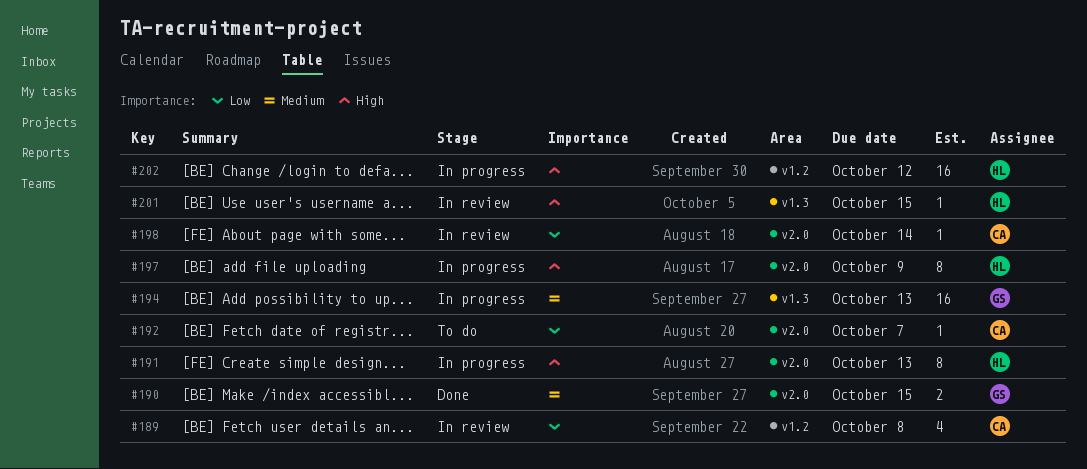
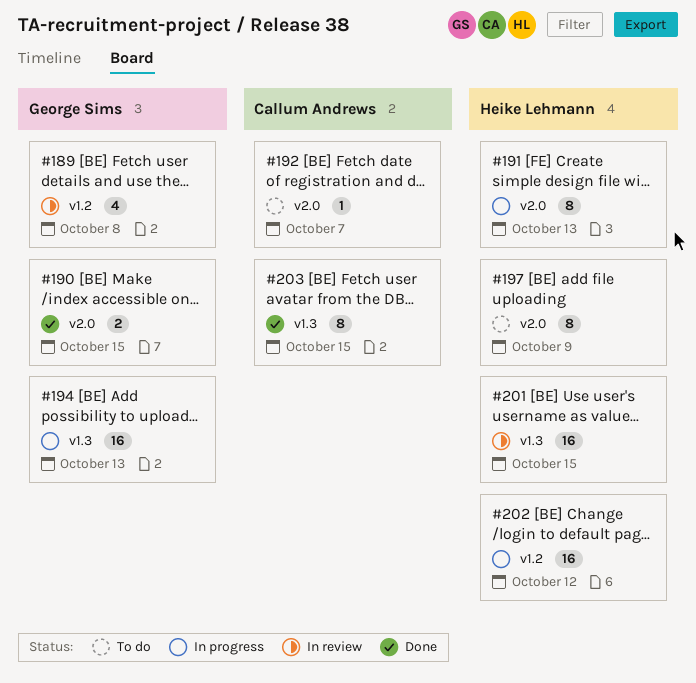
#189, owner: Callum Andrews -> George Sims
#197, status: In progress -> To do
#198: present -> none
#201, estimate: 1 -> 16
#203: none -> present

